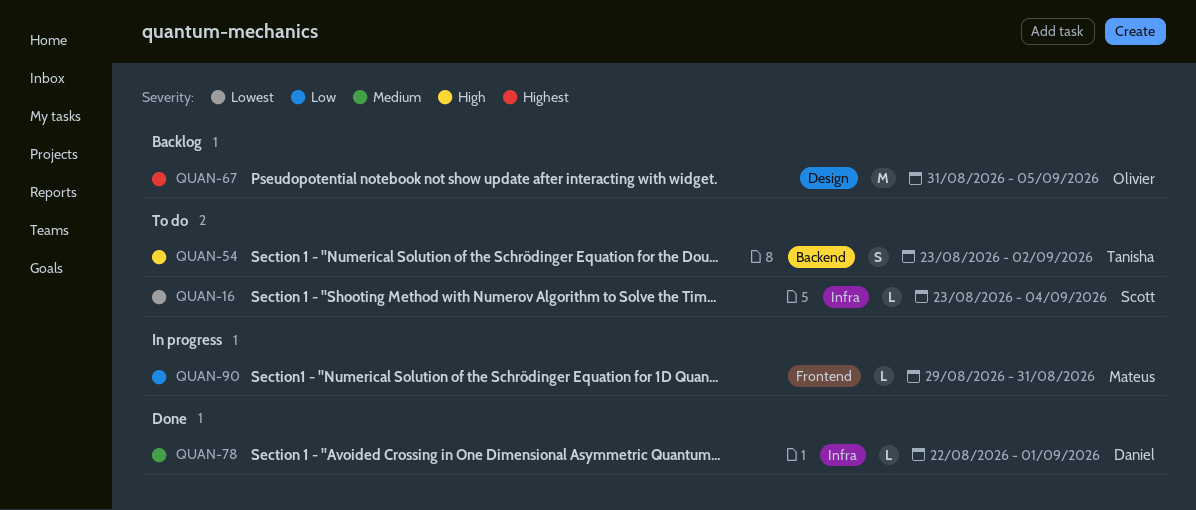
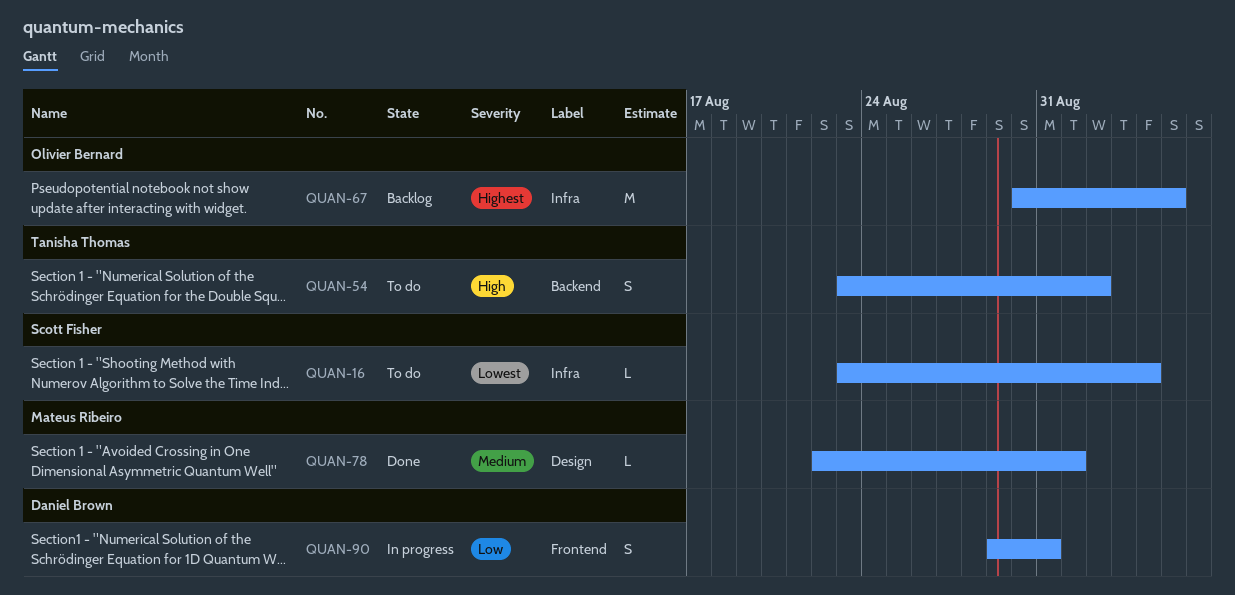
QUAN-67, label: Design -> Infra
QUAN-67, start: Aug 31 -> Aug 30
QUAN-78, owner: Daniel Brown -> Mateus Ribeiro
QUAN-78, label: Infra -> Design
QUAN-90, owner: Mateus Ribeiro -> Daniel Brown
QUAN-90, estimate: L -> S

